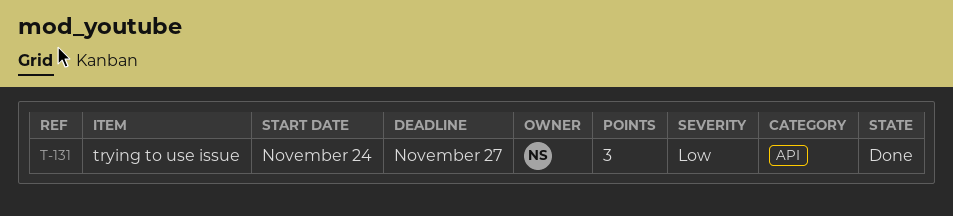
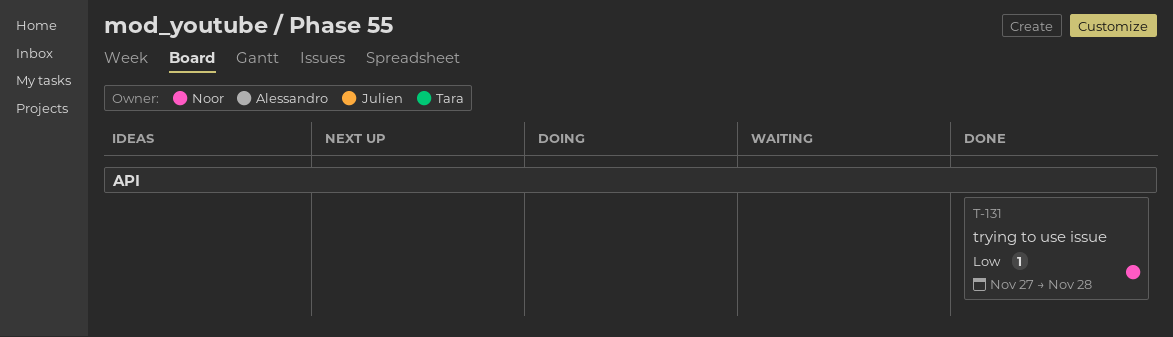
T-131, estimate: 3 -> 1
T-131, start: Nov 24 -> Nov 27
T-131, due: Nov 27 -> Nov 28

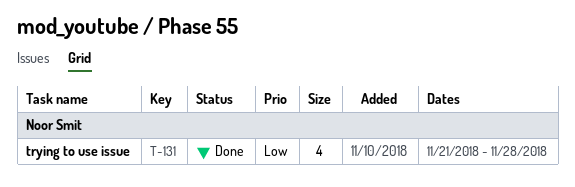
T-131, estimate: 1 -> 4
T-131, start: Nov 27 -> Nov 21

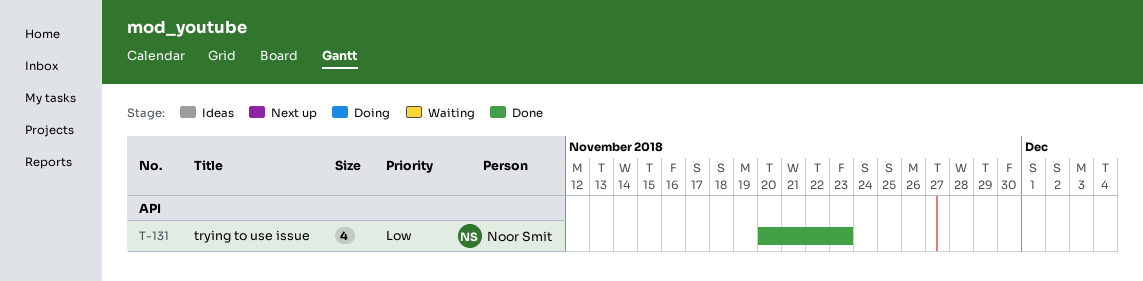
T-131, start: Nov 21 -> Nov 20
T-131, due: Nov 28 -> Nov 23

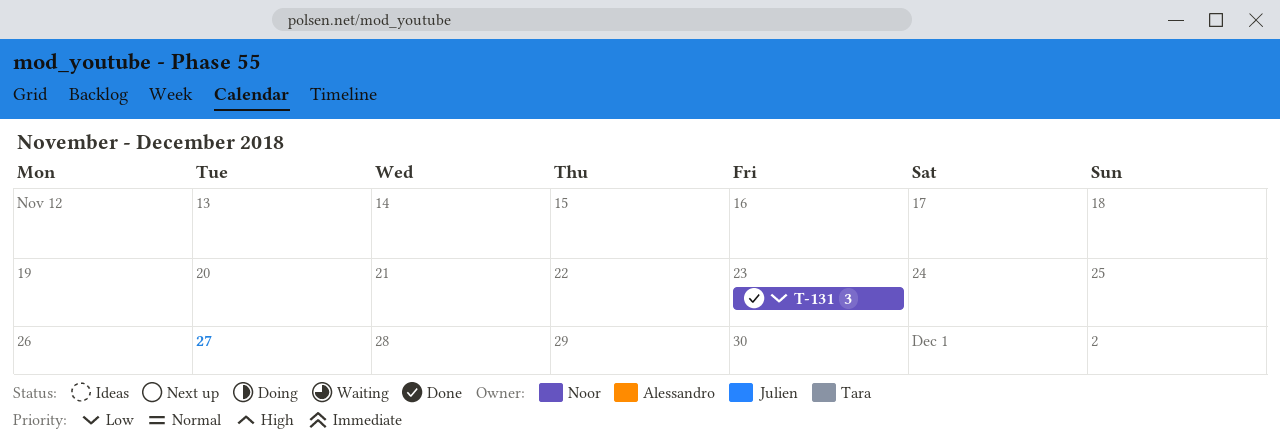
T-131, estimate: 4 -> 3
T-131, start: Nov 20 -> Nov 23

